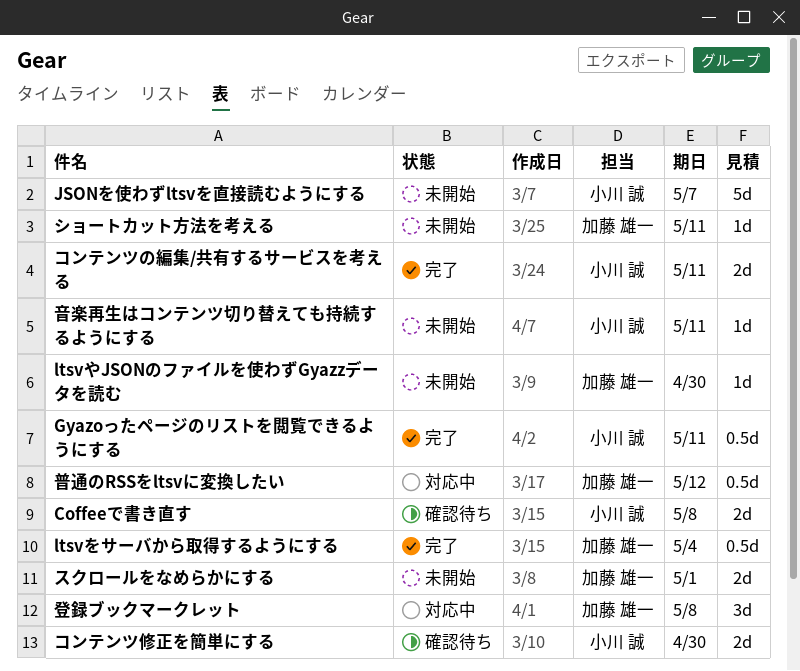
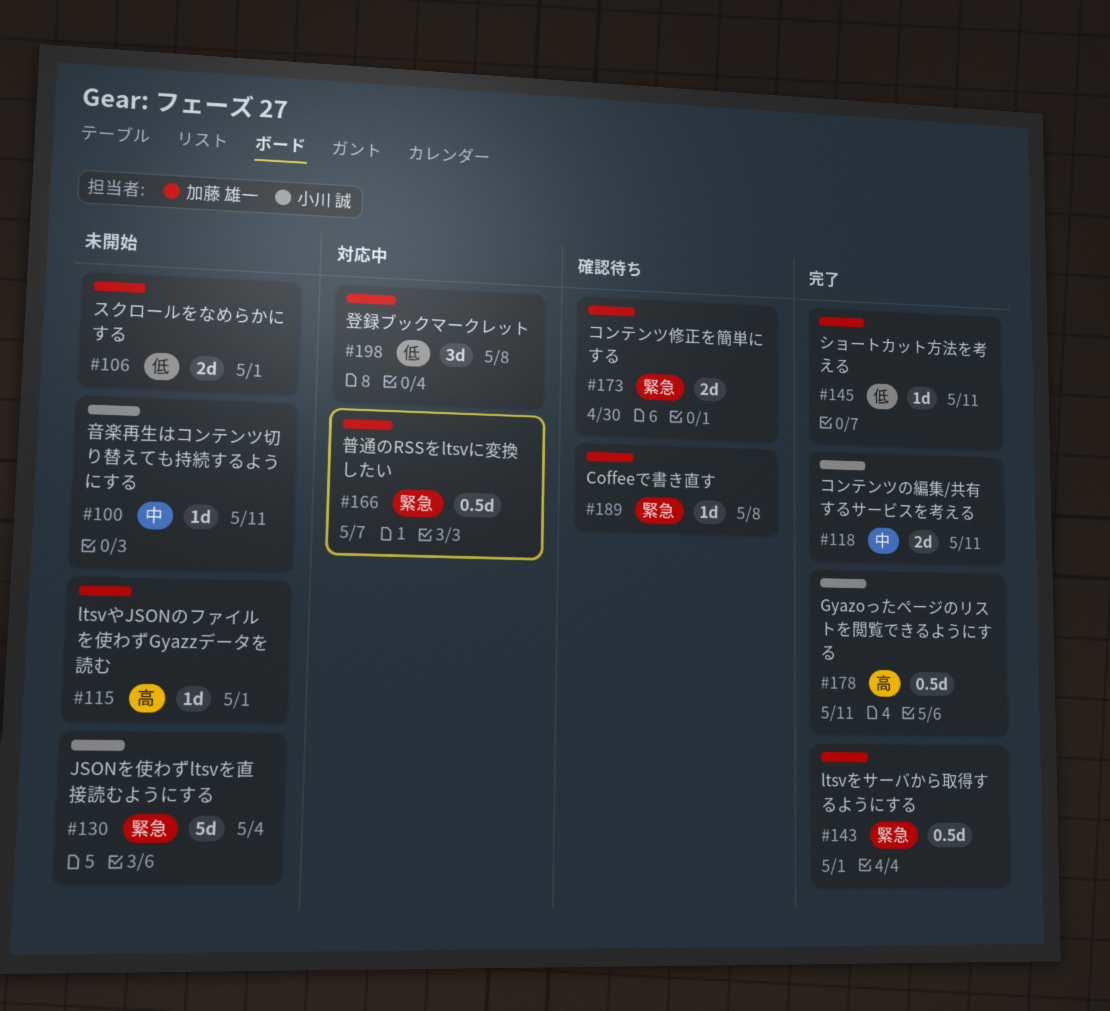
Coffeeで書き直す, owner: 小川 誠 -> 加藤 雄一
Coffeeで書き直す, estimate: 2d -> 1d
JSONを使わずltsvを直接読むようにする, due: May 7 -> May 4
ltsvやJSONのファイルを使わずGyazzデータを読む, due: Apr 30 -> May 1
ltsvをサーバから取得するようにする, due: May 4 -> May 1
コンテンツ修正を簡単にする, owner: 小川 誠 -> 加藤 雄一
ショートカット方法を考える, status: 未開始 -> 完了
普通のRSSをltsvに変換したい, due: May 12 -> May 7

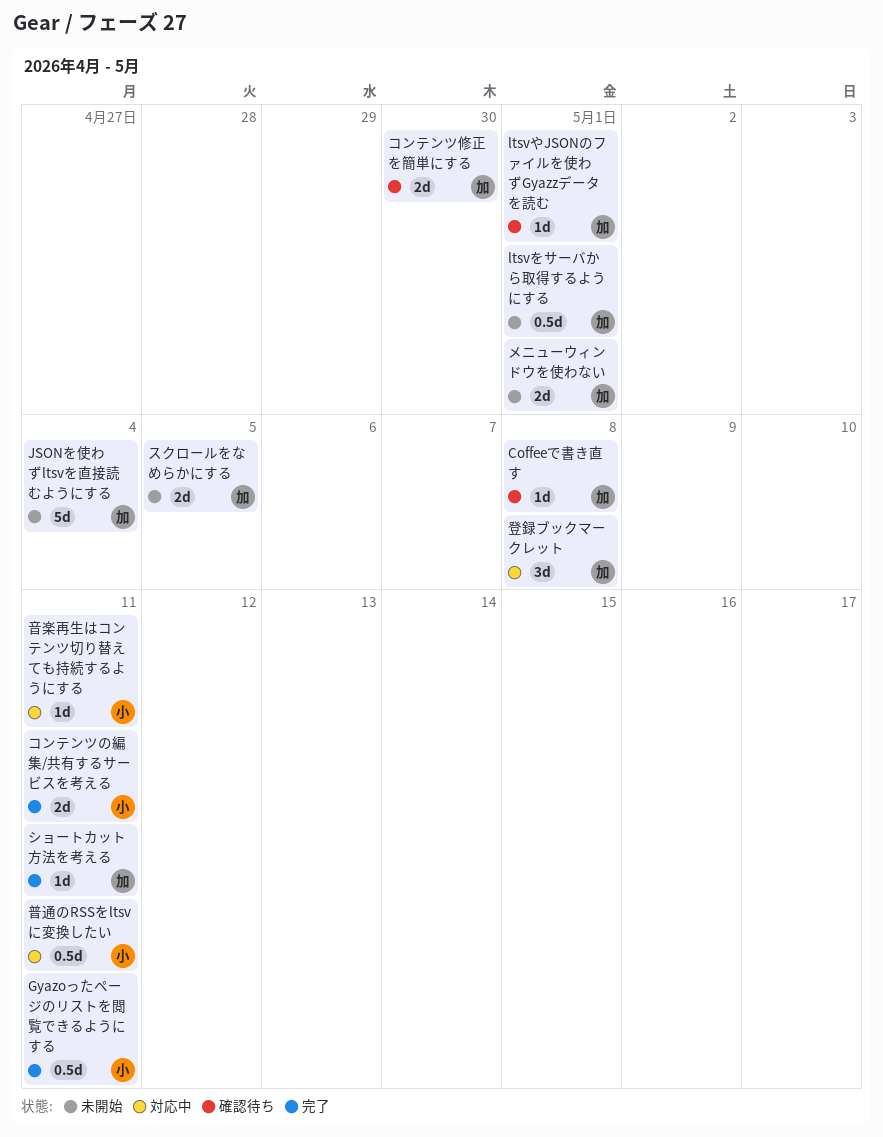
JSONを使わずltsvを直接読むようにする, owner: 小川 誠 -> 加藤 雄一
ltsvやJSONのファイルを使わずGyazzデータを読む, status: 未開始 -> 確認待ち
ltsvをサーバから取得するようにする, status: 完了 -> 未開始
スクロールをなめらかにする, due: May 1 -> May 5
メニューウィンドウを使わない: none -> present
普通のRSSをltsvに変換したい, owner: 加藤 雄一 -> 小川 誠
普通のRSSをltsvに変換したい, due: May 7 -> May 11
音楽再生はコンテンツ切り替えても持続するようにする, status: 未開始 -> 対応中

